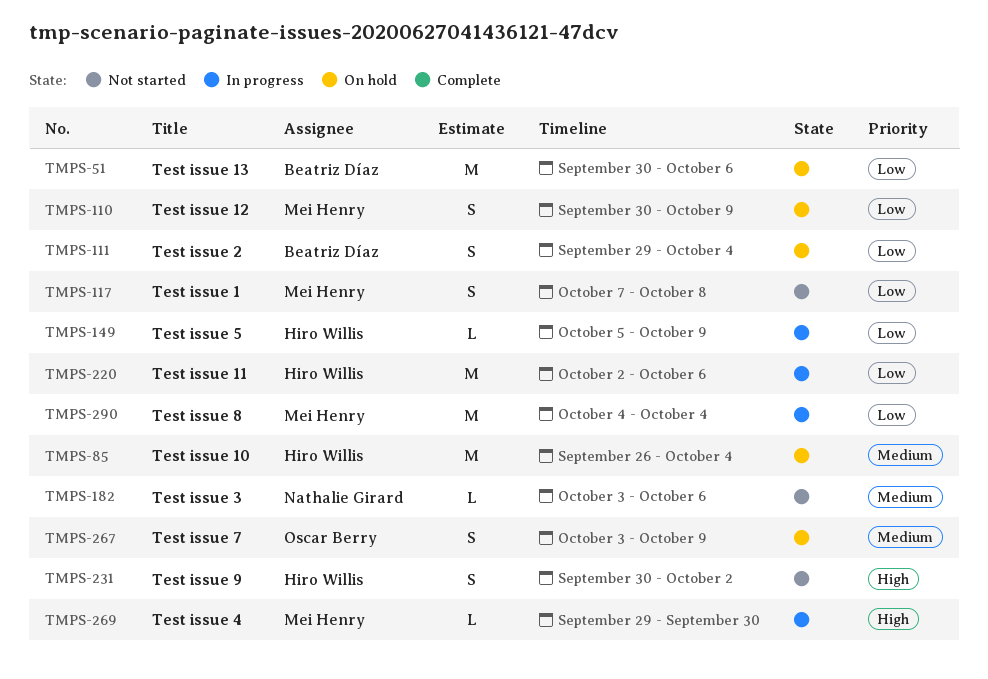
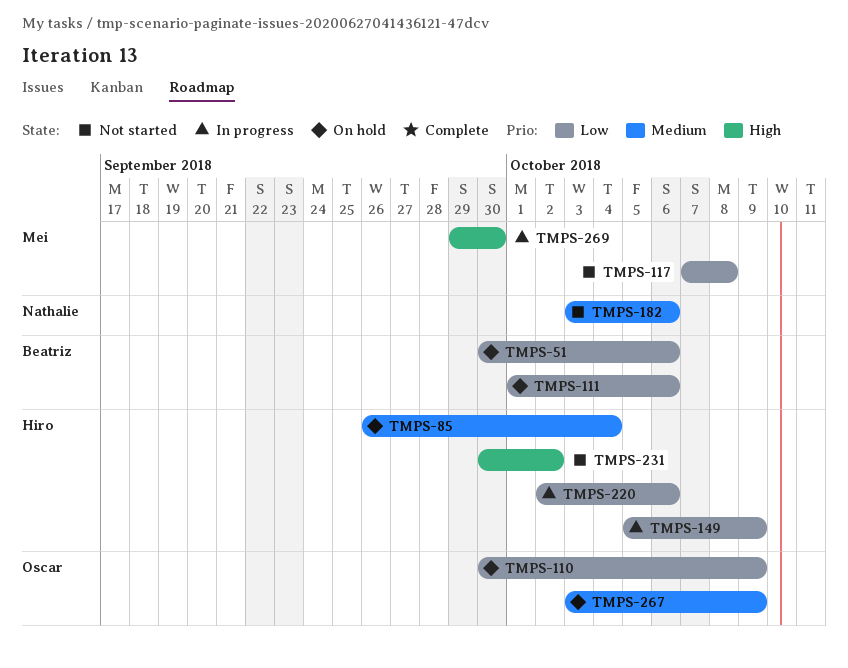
TMPS-110, owner: Mei Henry -> Oscar Berry
TMPS-111, start: Sep 29 -> Oct 1
TMPS-111, due: Oct 4 -> Oct 6
TMPS-290: present -> none

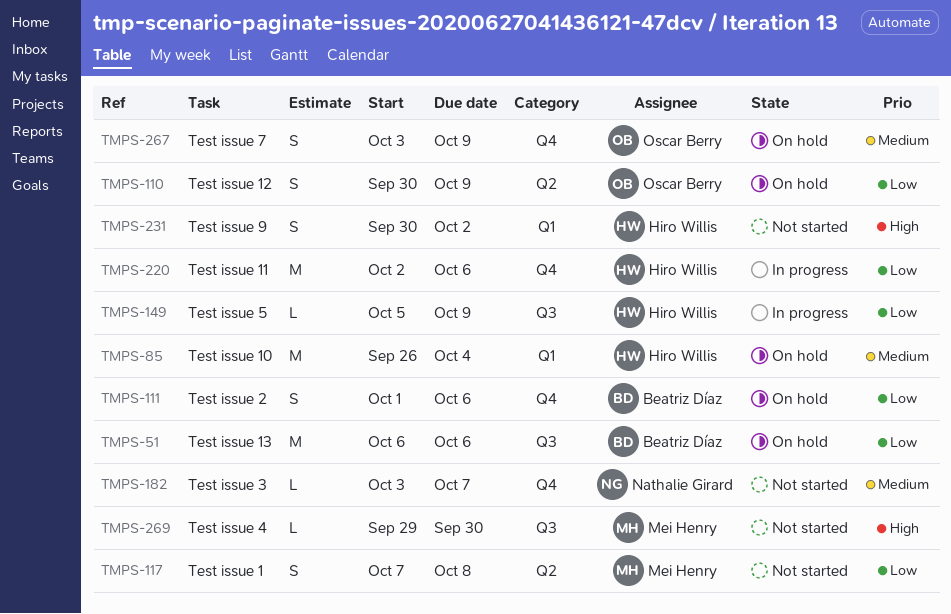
TMPS-51, start: Sep 30 -> Oct 6
TMPS-182, due: Oct 6 -> Oct 7
TMPS-269, status: In progress -> Not started

